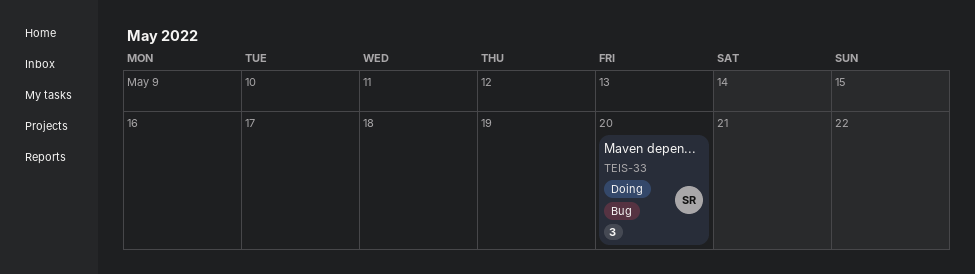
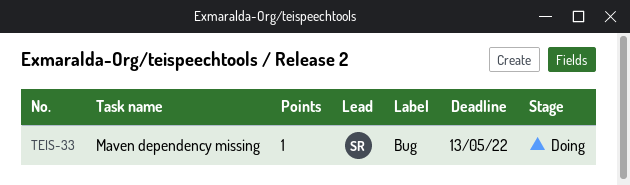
TEIS-33, estimate: 3 -> 1
TEIS-33, due: May 20 -> May 13

